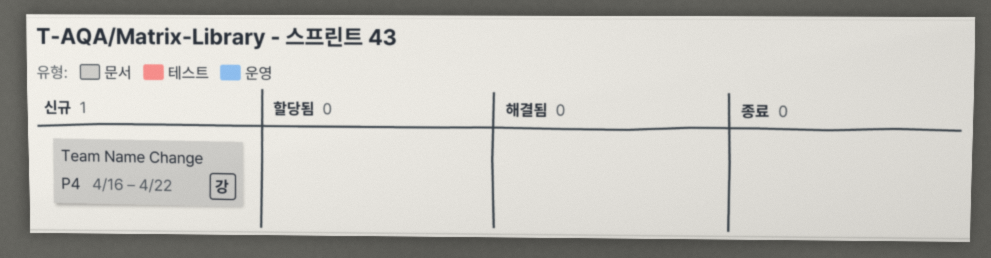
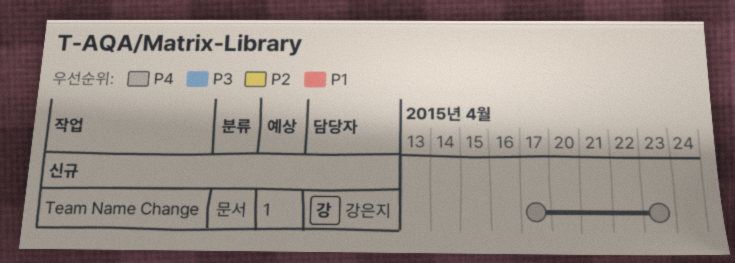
Team Name Change, start: Apr 16 -> Apr 17
Team Name Change, due: Apr 22 -> Apr 23

